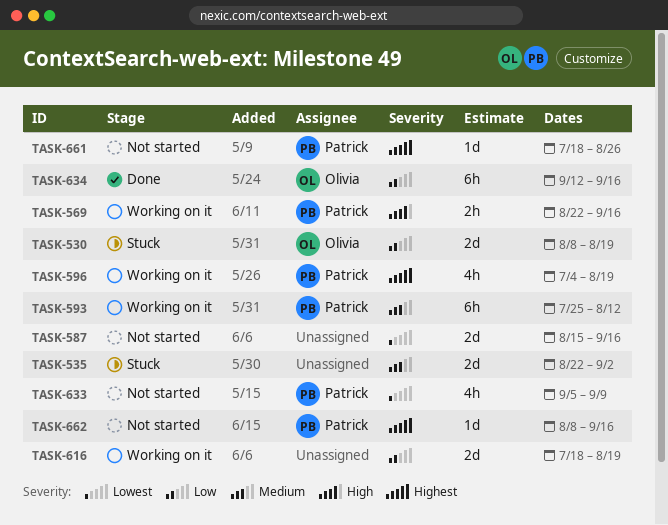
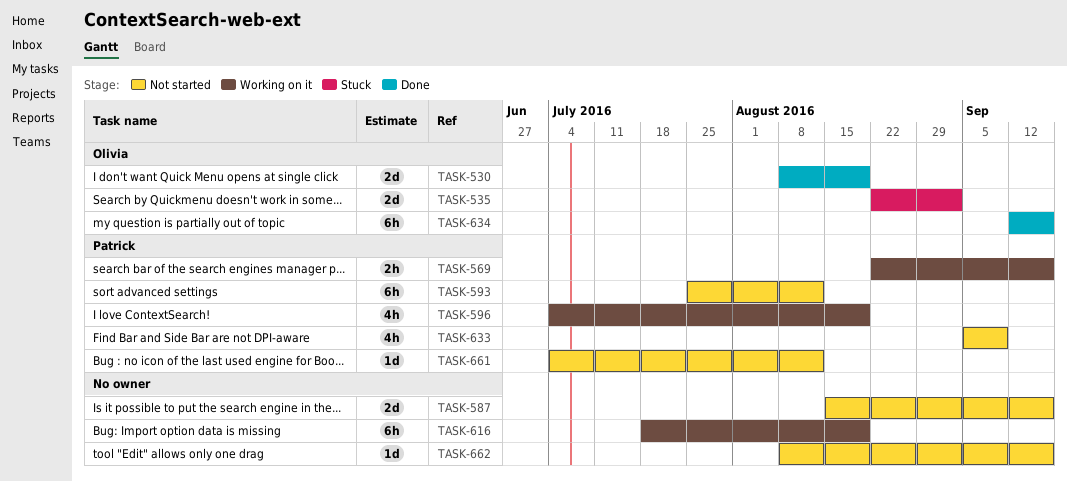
TASK-530, status: Stuck -> Done
TASK-535, owner: none -> Olivia
TASK-593, status: Working on it -> Not started
TASK-616, estimate: 2d -> 6h
TASK-661, start: Jul 18 -> Jul 4
TASK-661, due: Aug 26 -> Aug 12
TASK-662, owner: Patrick -> none

